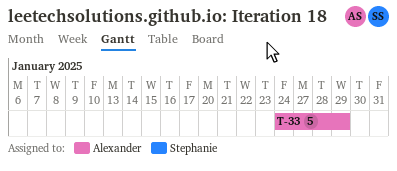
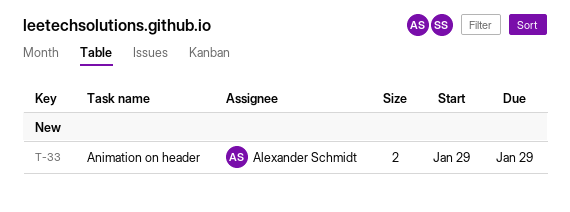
T-33, estimate: 5 -> 2
T-33, start: Jan 24 -> Jan 29

